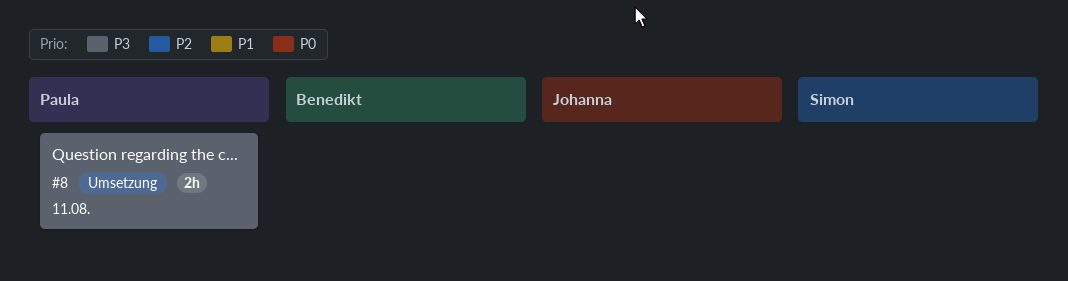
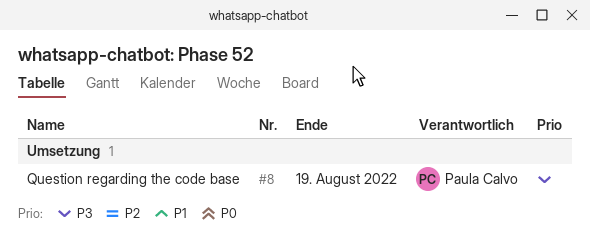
#8, due: Aug 11 -> Aug 19

